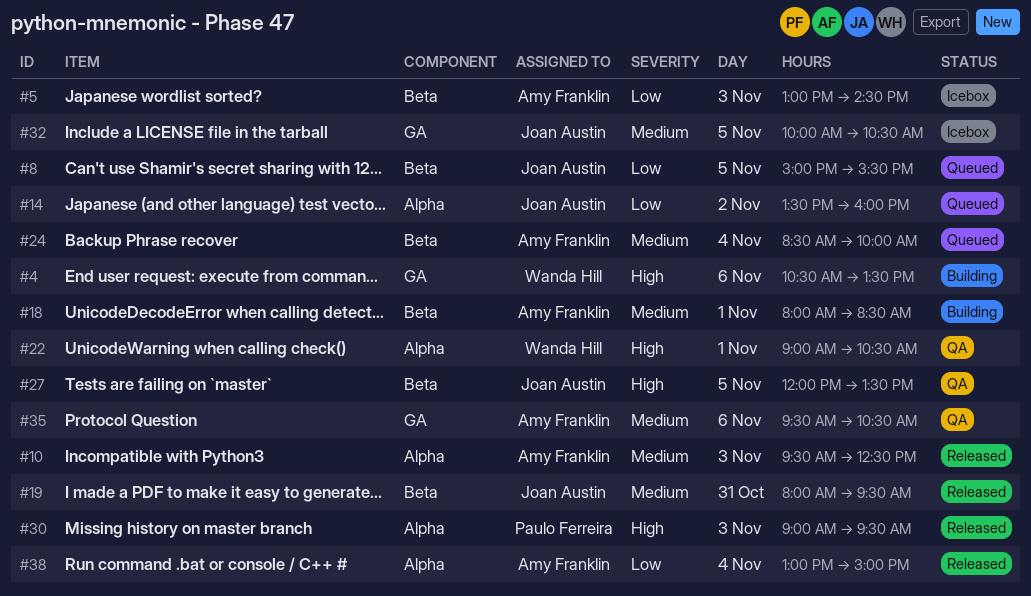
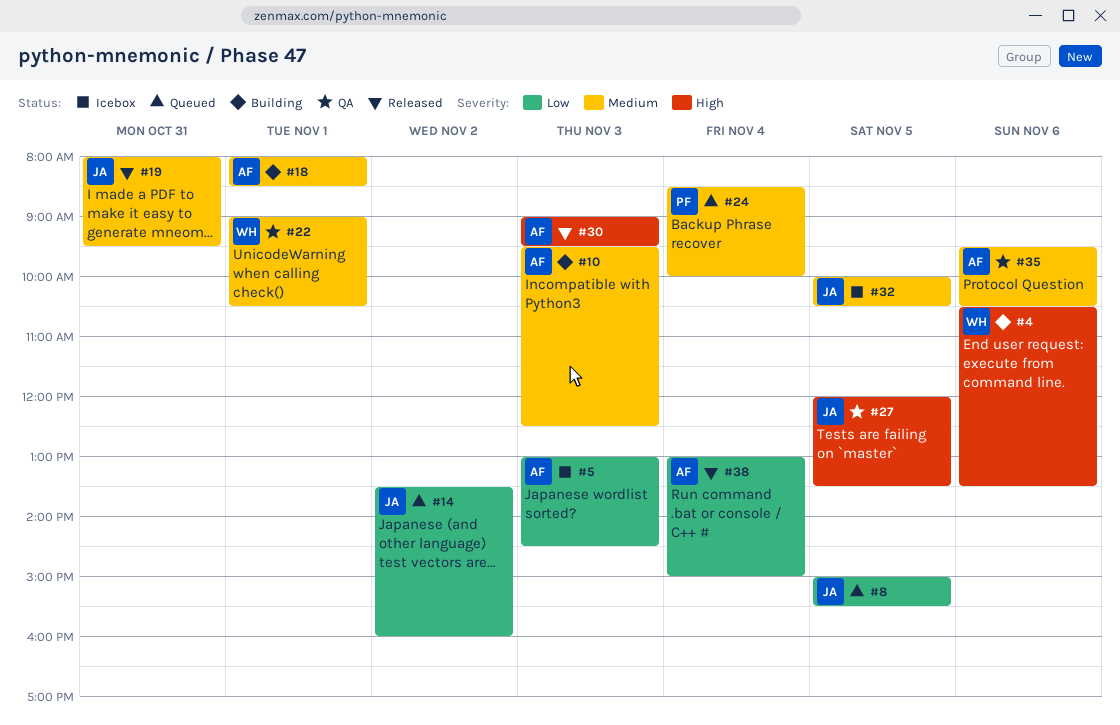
#10, status: Released -> Building
#22, priority: High -> Medium
#24, owner: Amy Franklin -> Paulo Ferreira
#30, owner: Paulo Ferreira -> Amy Franklin

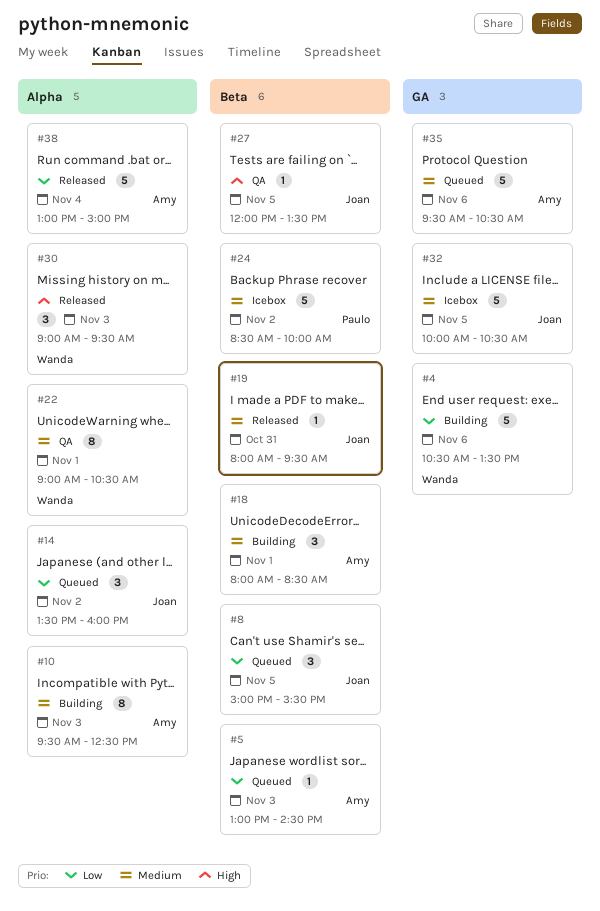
#4, priority: High -> Low
#5, status: Icebox -> Queued
#24, status: Queued -> Icebox
#24, day: Nov 4 -> Nov 2
#30, owner: Amy -> Wanda
#35, status: QA -> Queued

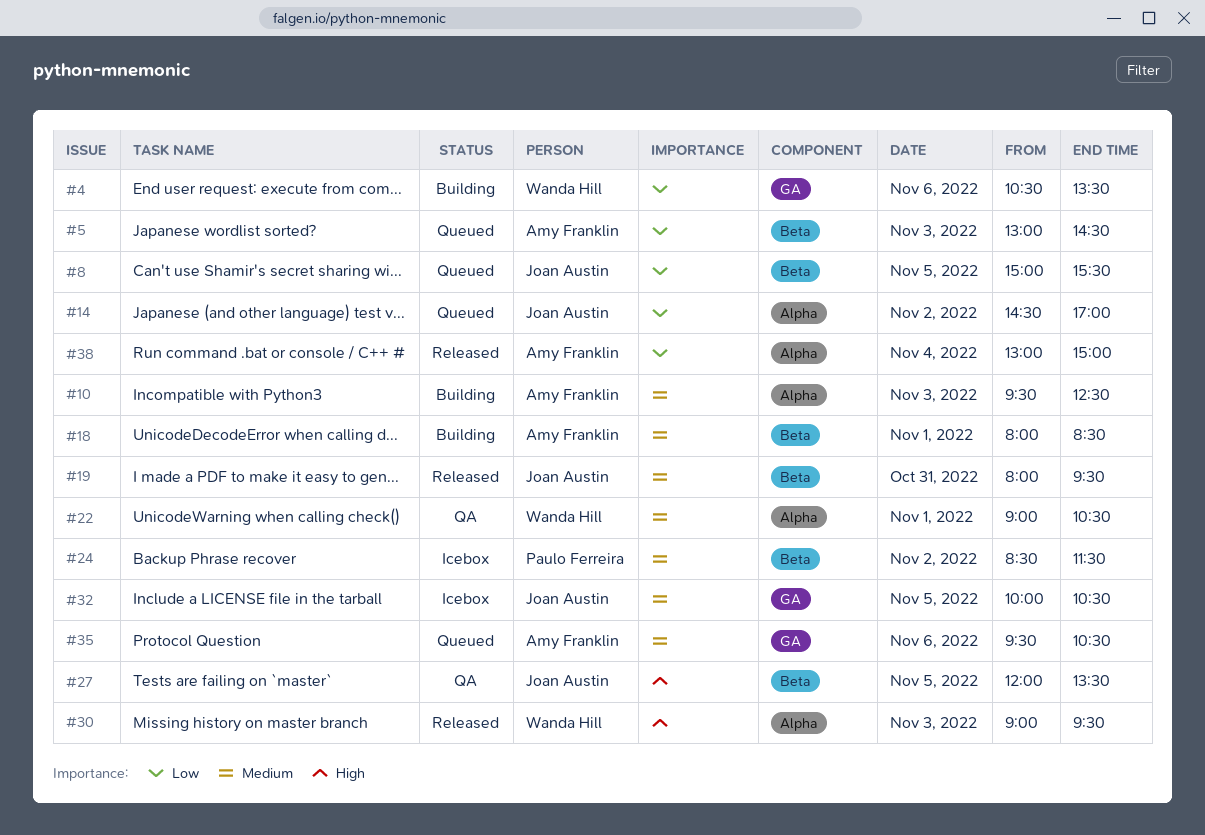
#14, begins: 13:30 -> 14:30
#14, ends: 16:00 -> 17:00
#24, ends: 10:00 -> 11:30

